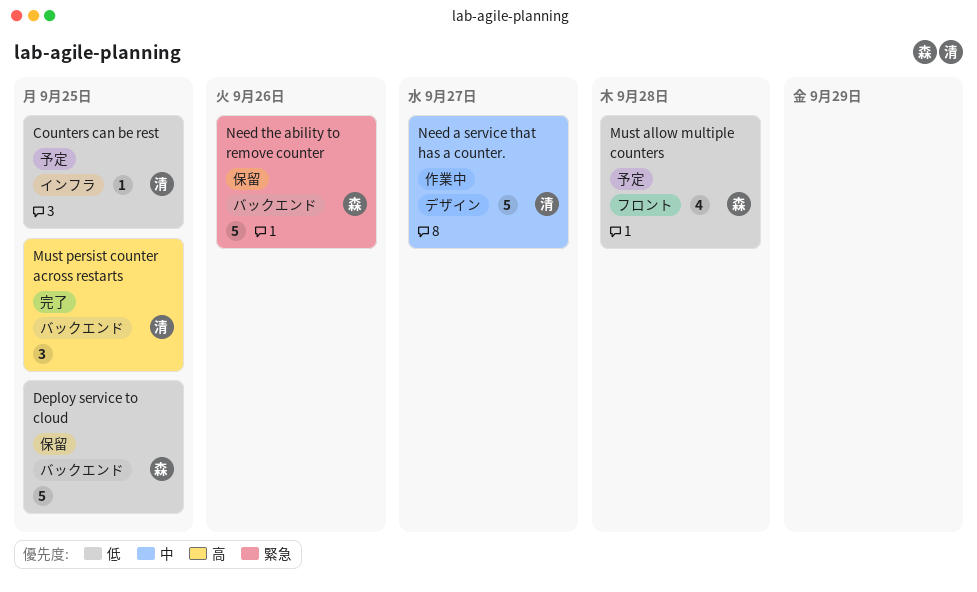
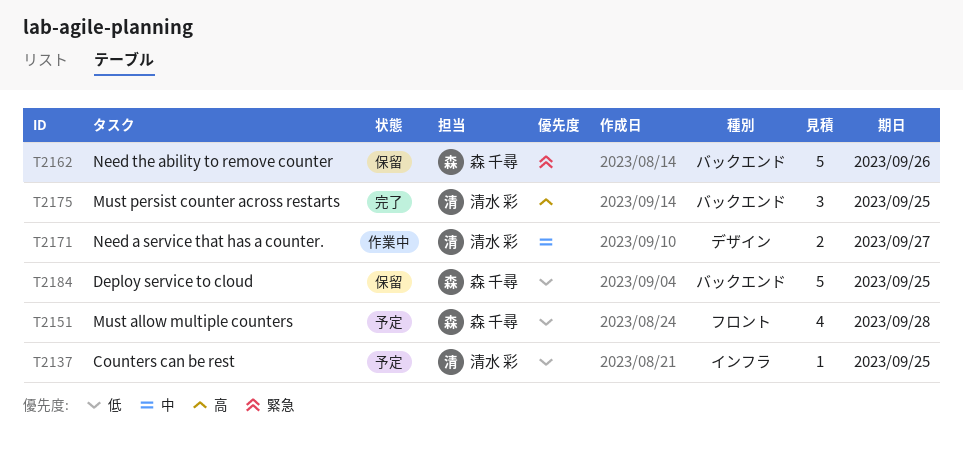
Need a service that has a counter., estimate: 5 -> 2

